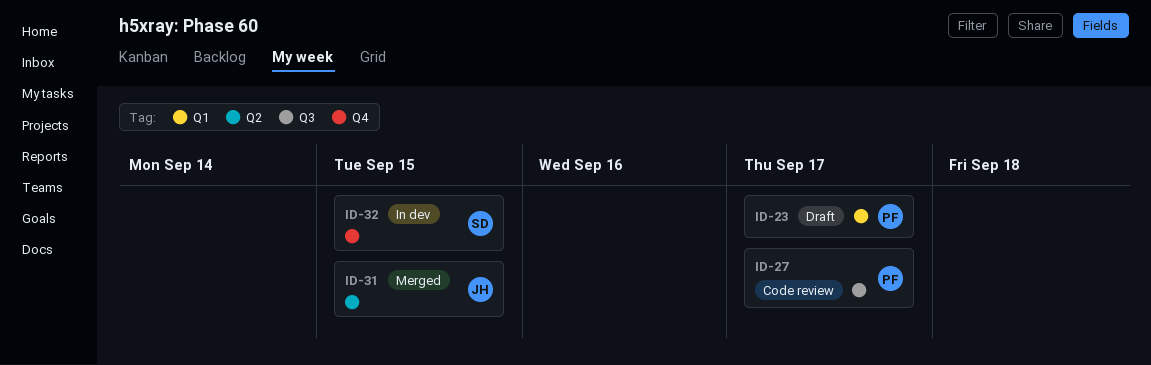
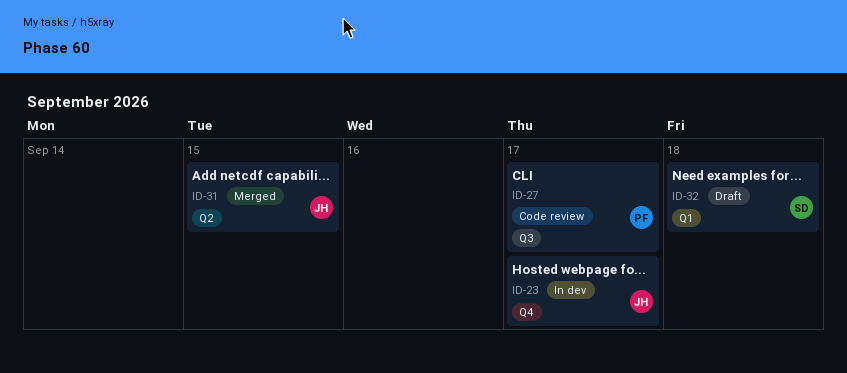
ID-23, status: Draft -> In dev
ID-23, owner: PF -> JH
ID-23, label: Q1 -> Q4
ID-32, status: In dev -> Draft
ID-32, label: Q4 -> Q1
ID-32, due: Sep 15 -> Sep 18

